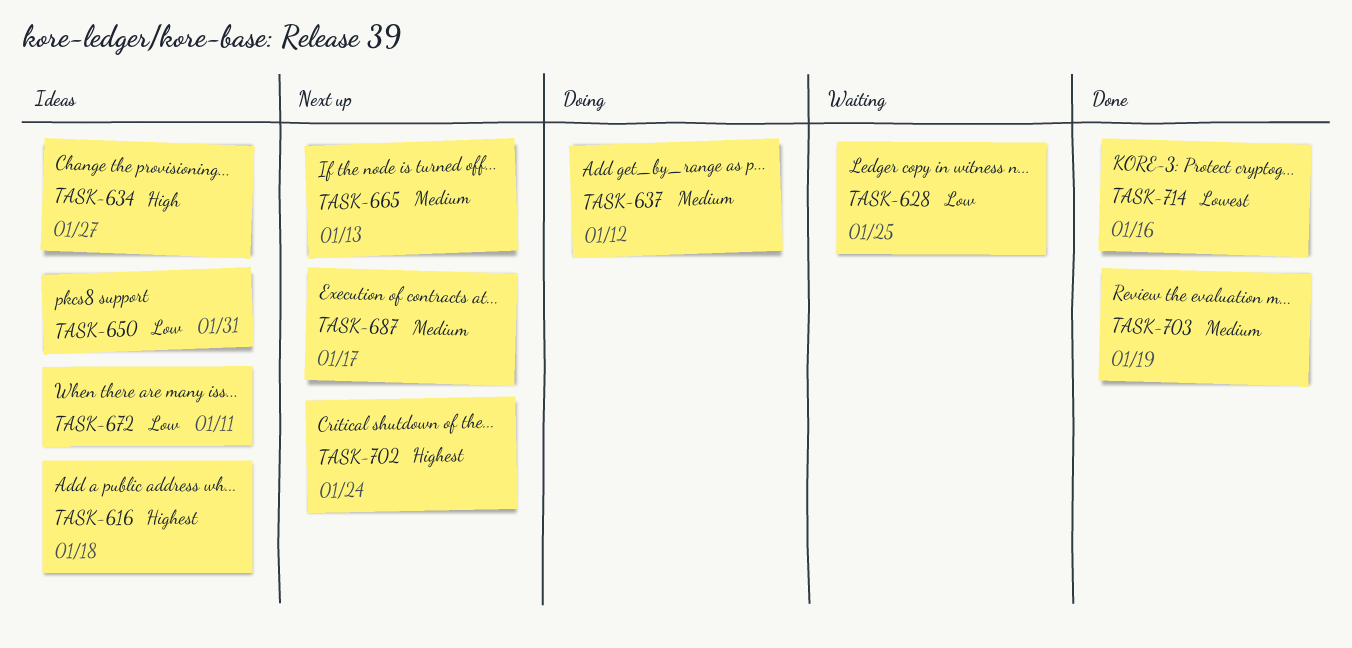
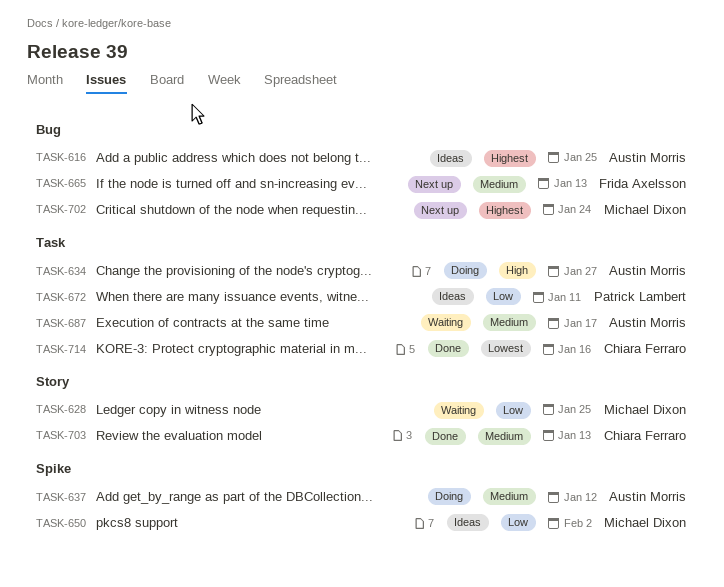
TASK-616, due: Jan 18 -> Jan 25
TASK-634, status: Ideas -> Doing
TASK-650, due: Jan 31 -> Feb 2
TASK-687, status: Next up -> Waiting
TASK-703, due: Jan 19 -> Jan 13

